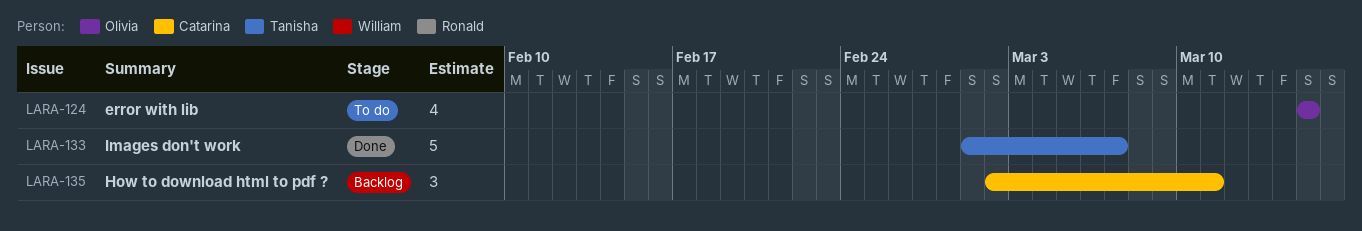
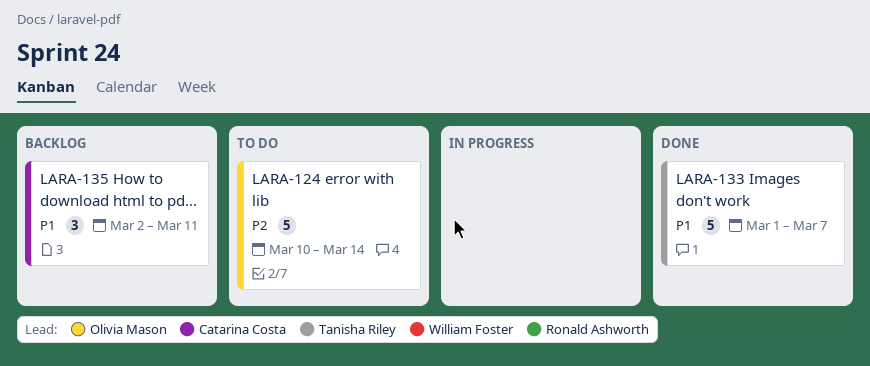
LARA-124, estimate: 4 -> 5
LARA-124, start: Mar 15 -> Mar 10
LARA-124, due: Mar 15 -> Mar 14

